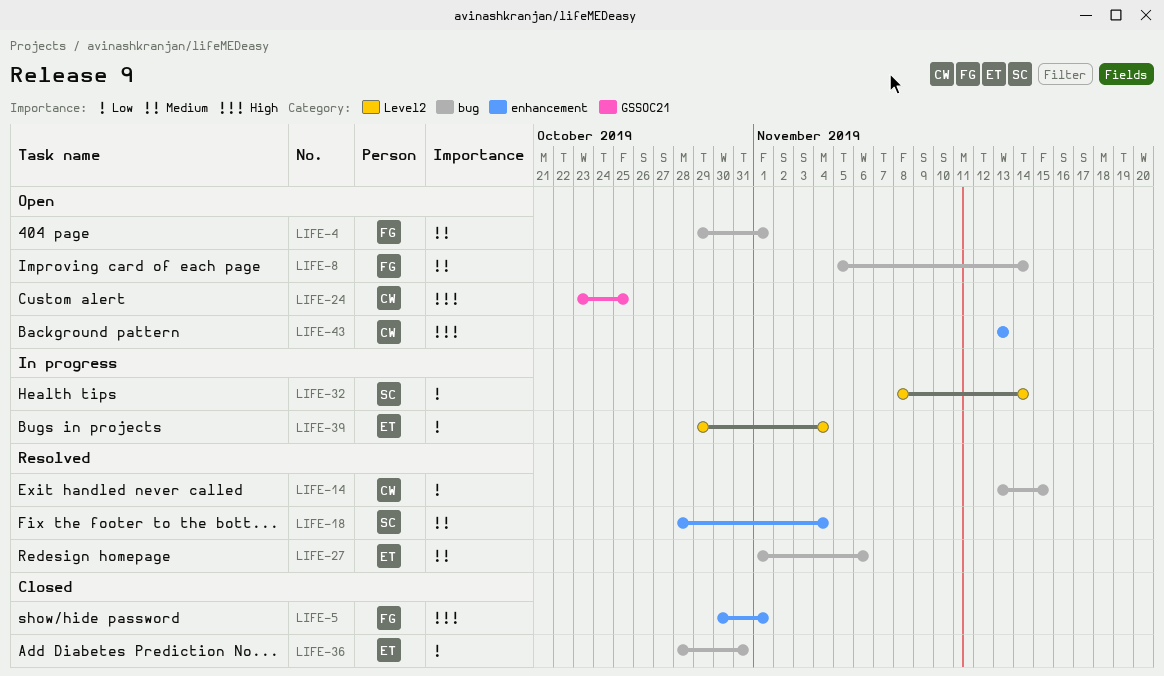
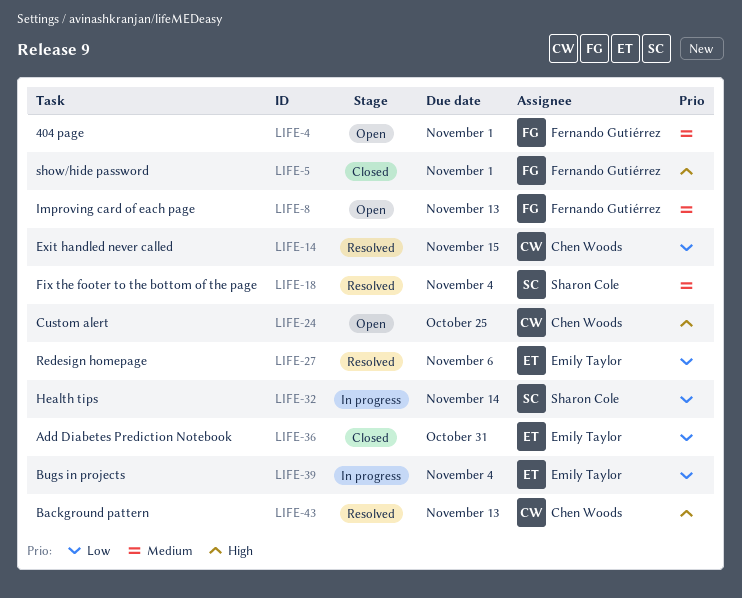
LIFE-8, due: Nov 14 -> Nov 13
LIFE-27, priority: Medium -> Low
LIFE-43, status: Open -> Resolved

